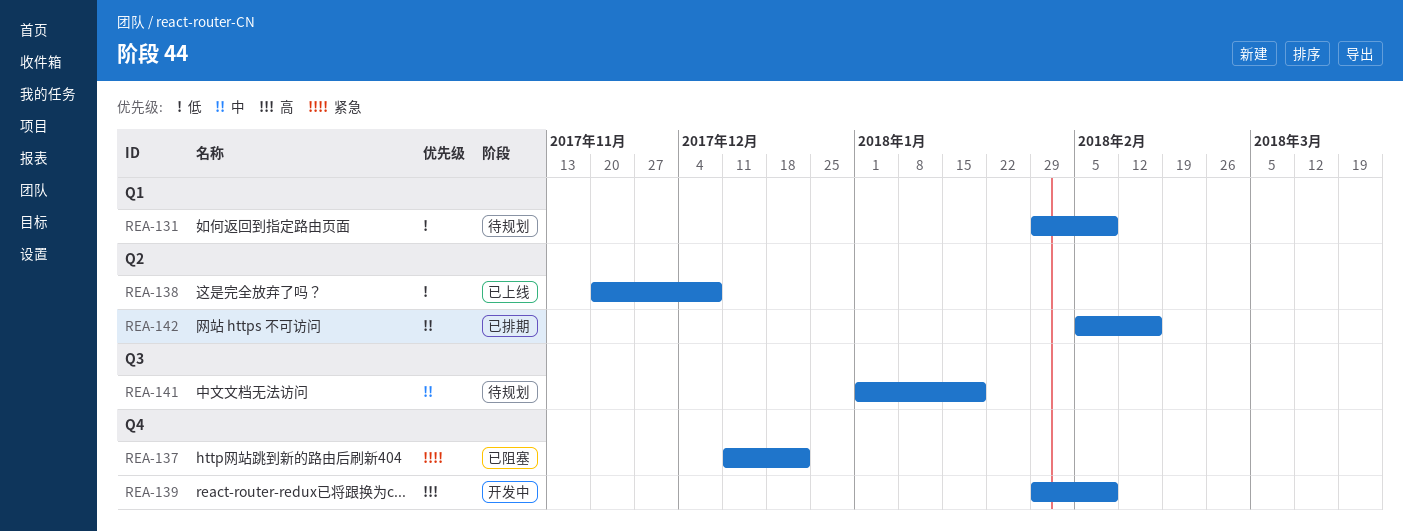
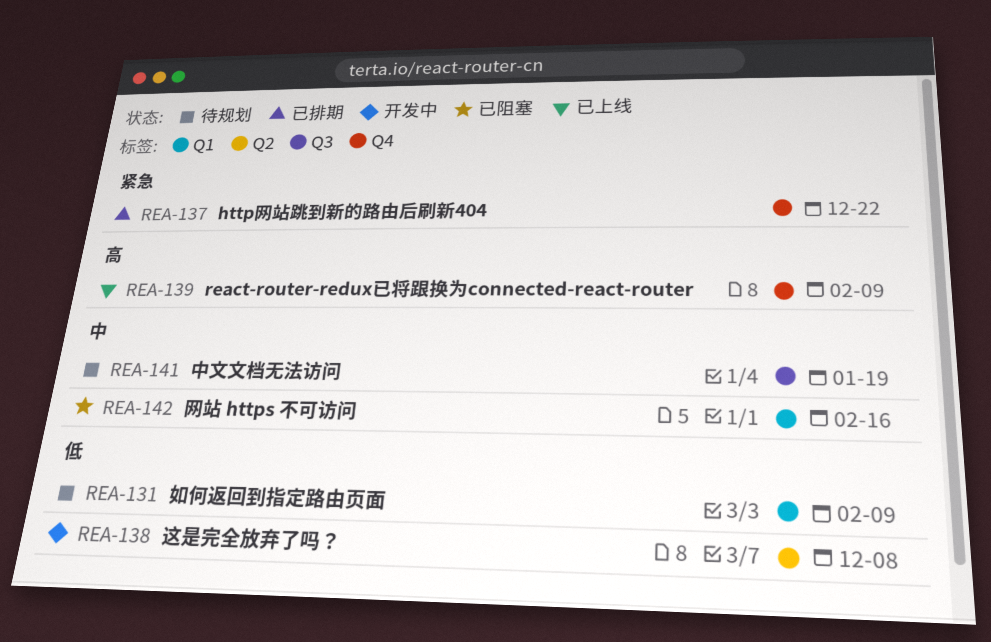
REA-137, status: 已阻塞 -> 已排期
REA-138, status: 已上线 -> 开发中
REA-139, status: 开发中 -> 已上线
REA-142, status: 已排期 -> 已阻塞
REA-142, label: Q2 -> Q1

